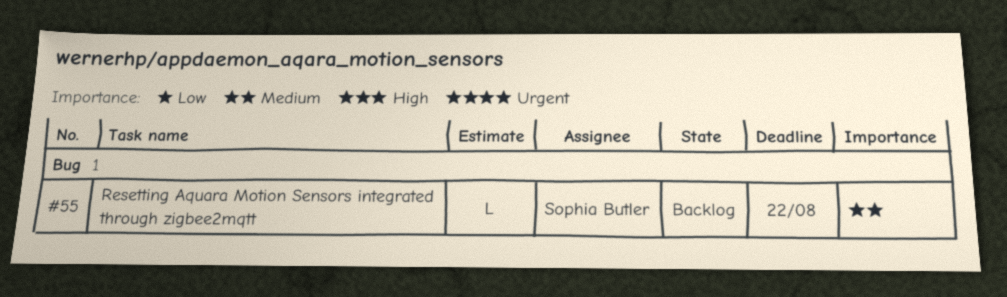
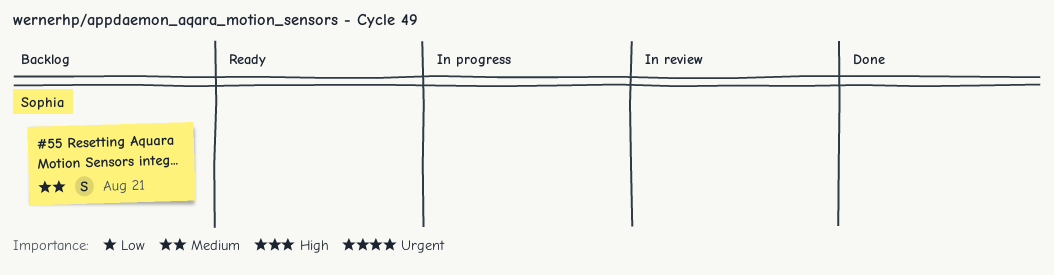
#55, estimate: L -> S
#55, due: Aug 22 -> Aug 21

